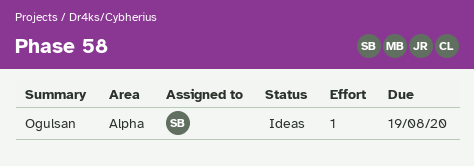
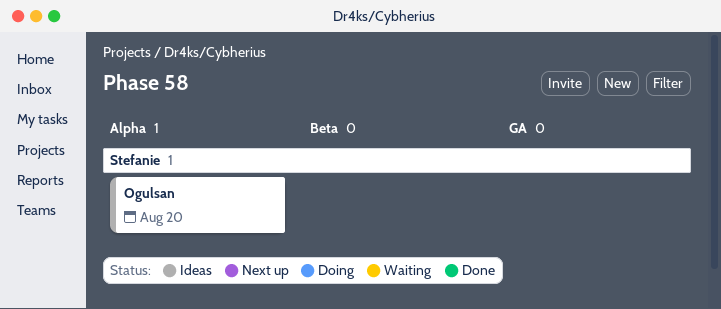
Ogulsan, due: Aug 19 -> Aug 20

